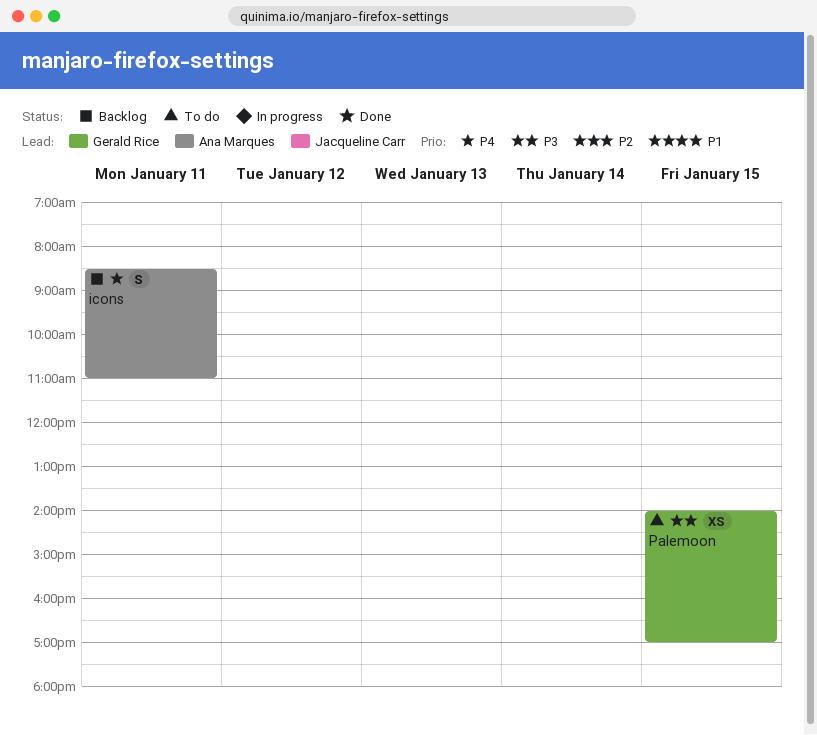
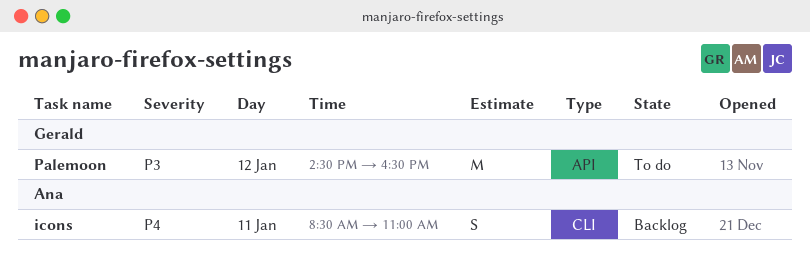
Palemoon, estimate: XS -> M
Palemoon, day: Jan 15 -> Jan 12
Palemoon, begins: 14:00 -> 14:30
Palemoon, ends: 17:00 -> 16:30

